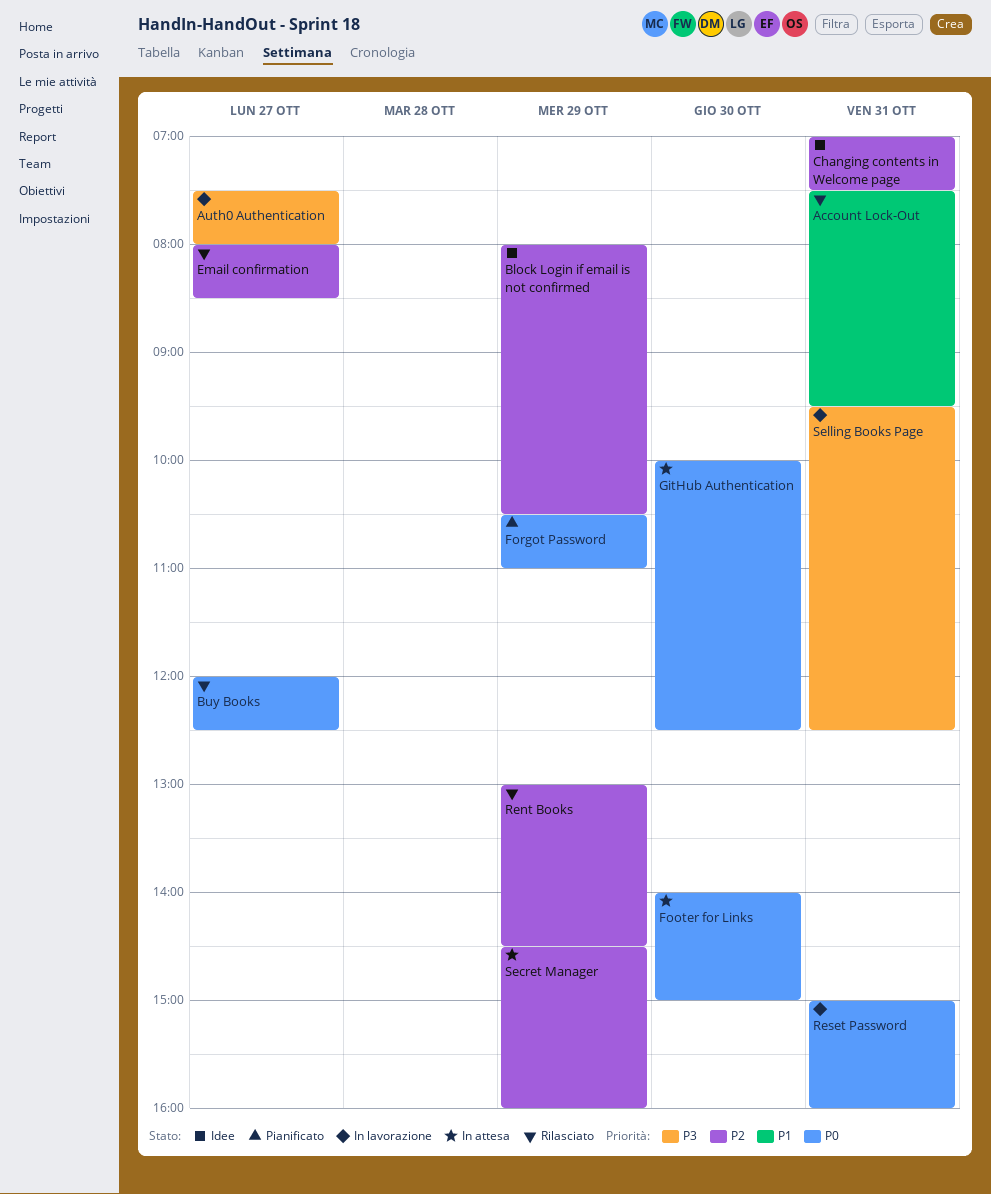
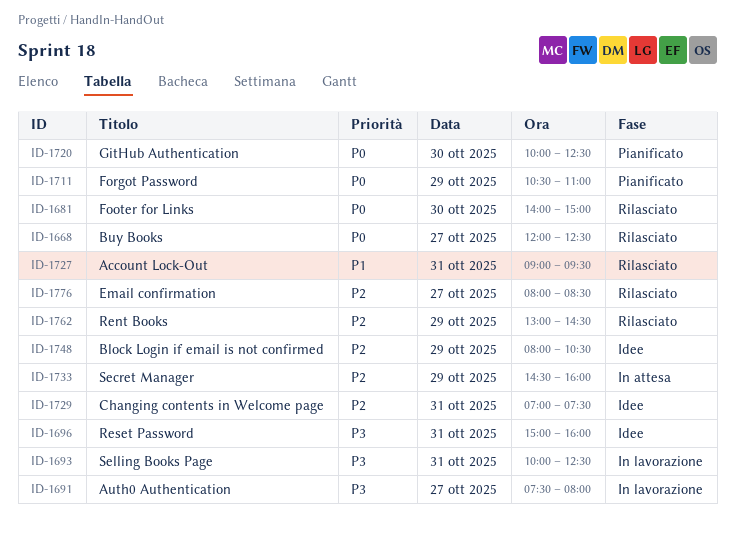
Account Lock-Out, begins: 07:30 -> 09:00
Footer for Links, status: In attesa -> Rilasciato
GitHub Authentication, status: In attesa -> Pianificato
Reset Password, status: In lavorazione -> Idee
Reset Password, priority: P0 -> P3
Selling Books Page, begins: 09:30 -> 10:00

